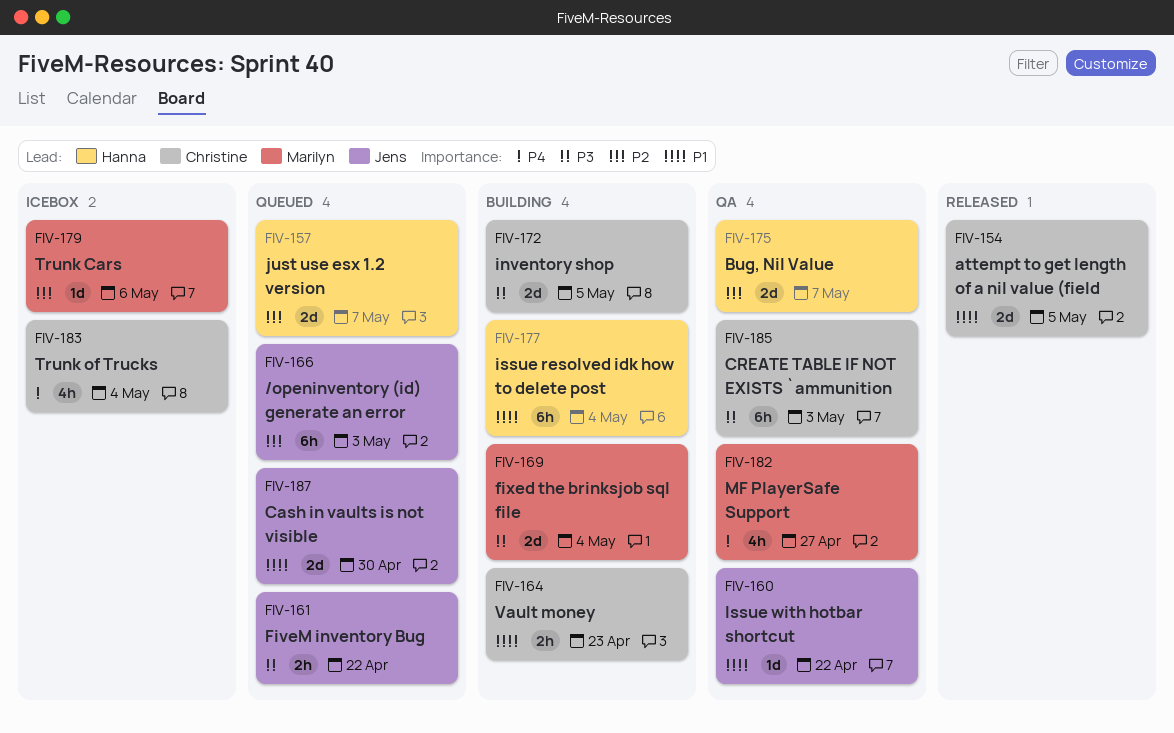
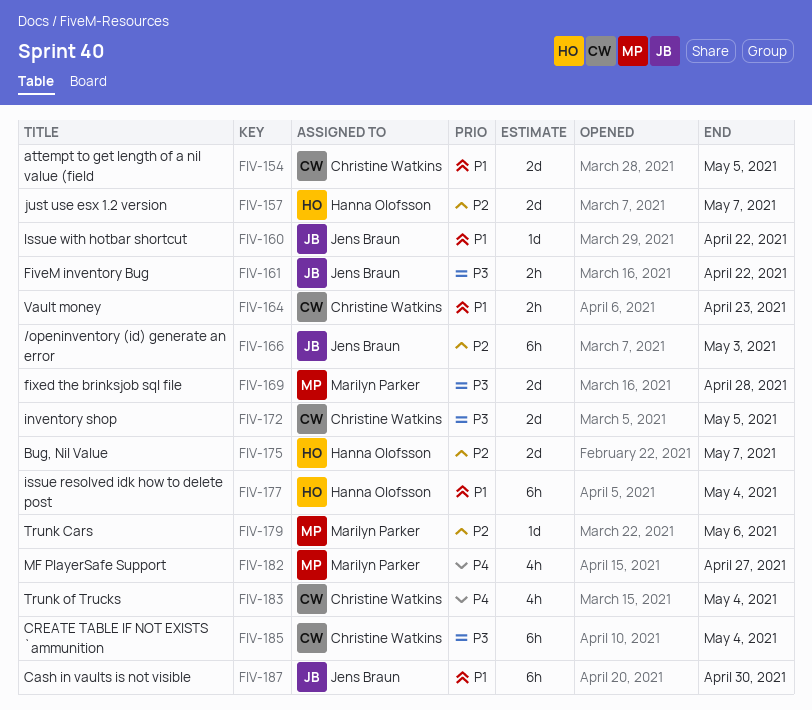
FIV-169, due: May 4 -> Apr 28
FIV-185, due: May 3 -> May 4
FIV-187, estimate: 2d -> 6h

